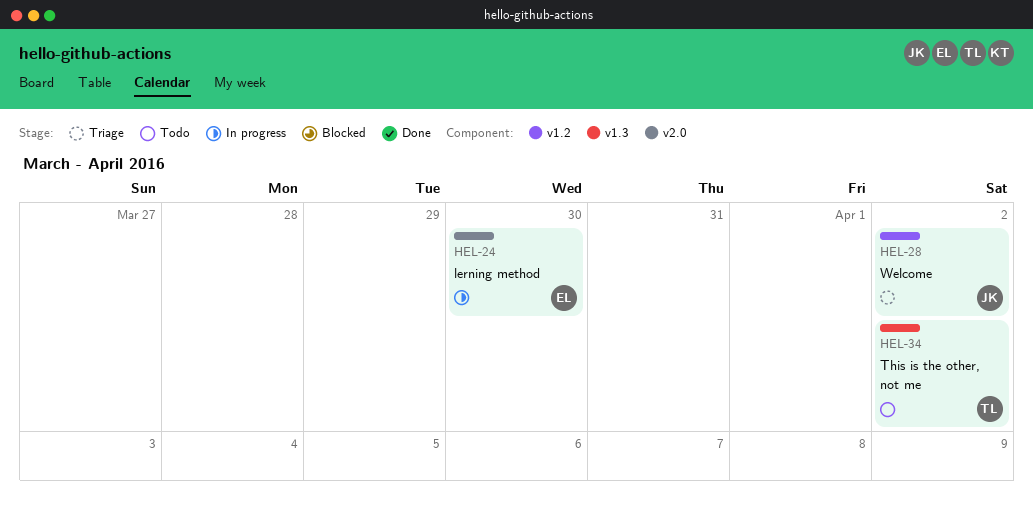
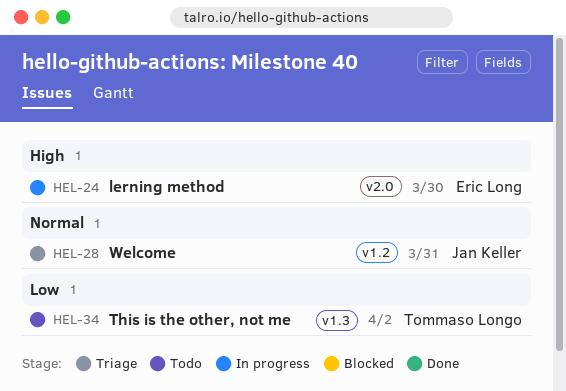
HEL-28, due: Apr 2 -> Mar 31

